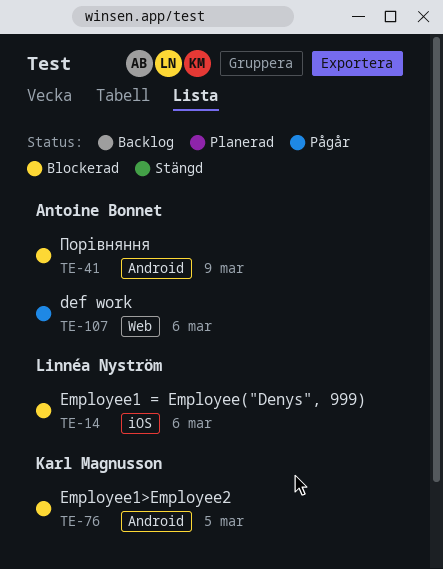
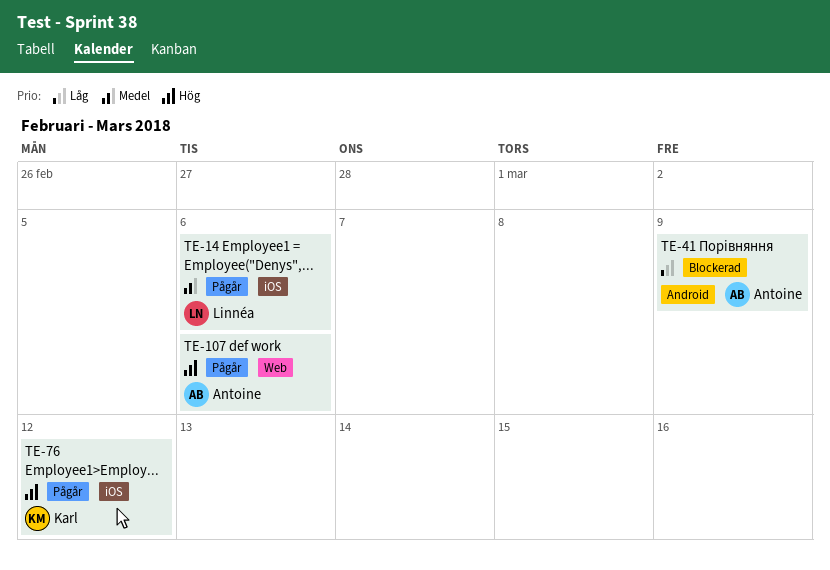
TE-14, status: Blockerad -> Pågår
TE-76, status: Blockerad -> Pågår
TE-76, label: Android -> iOS
TE-76, due: Mar 5 -> Mar 12

